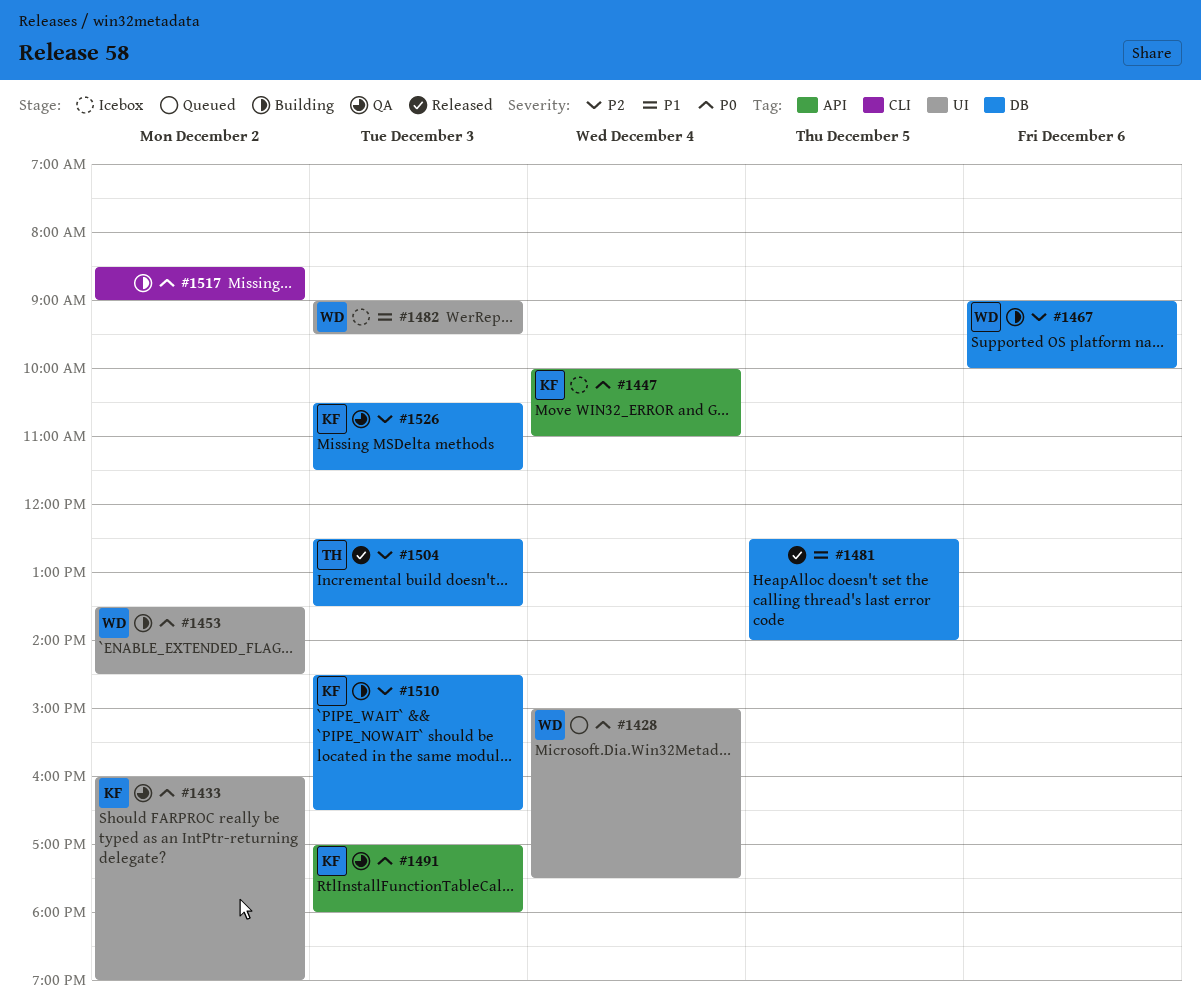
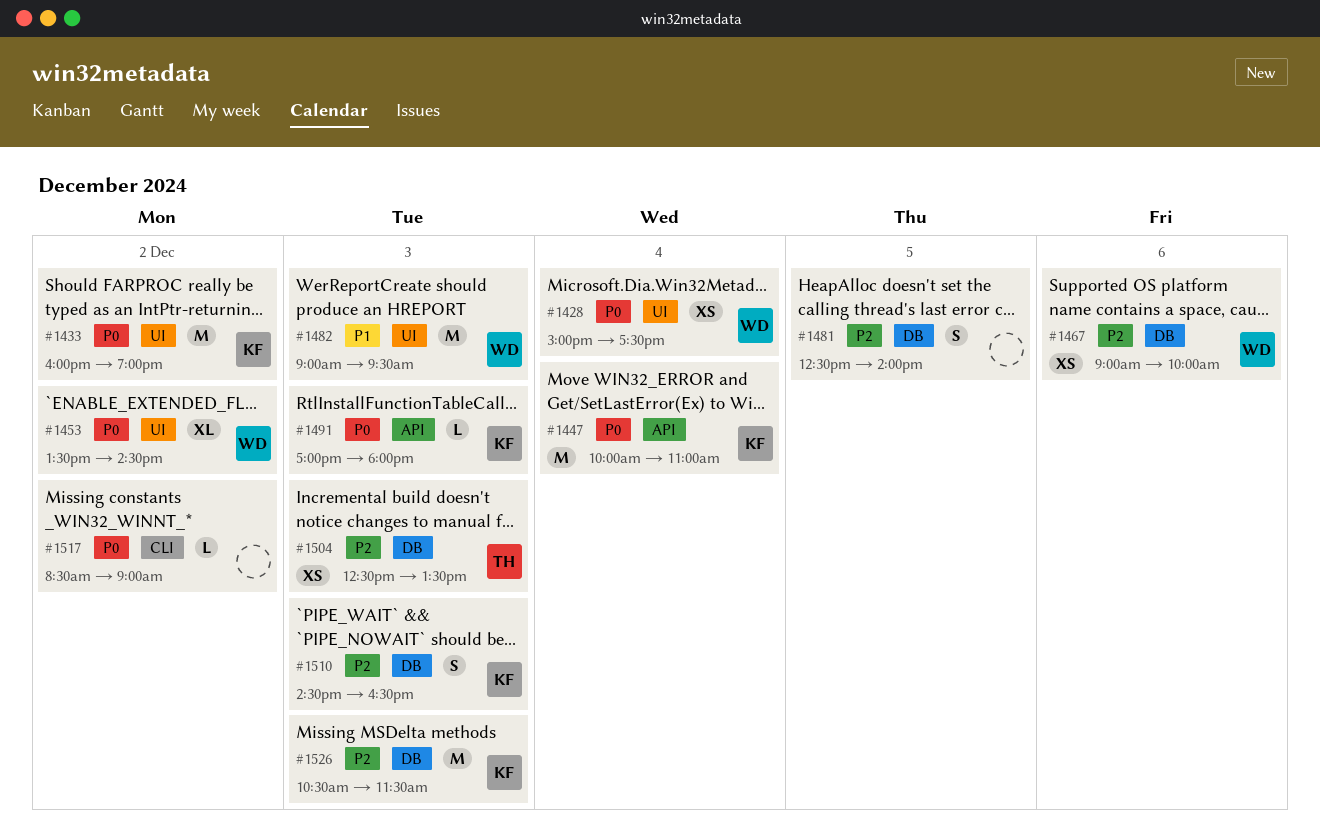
#1481, priority: P1 -> P2

